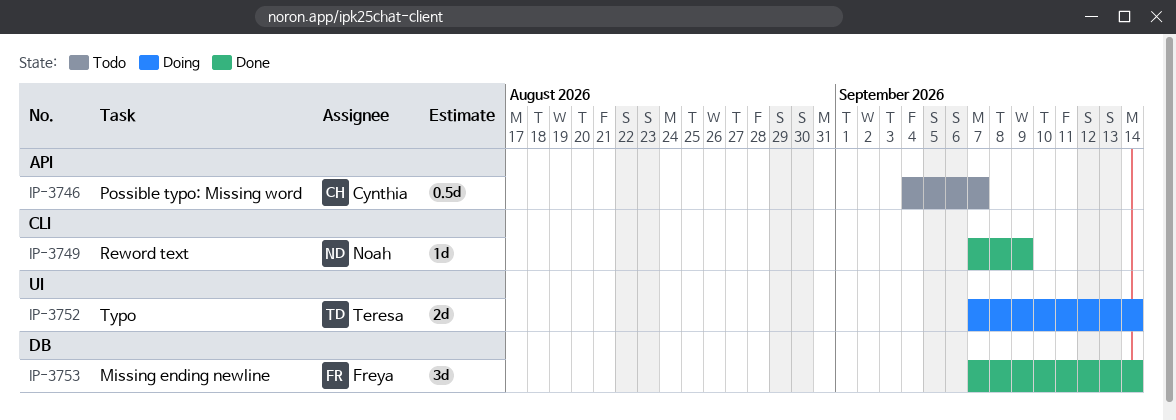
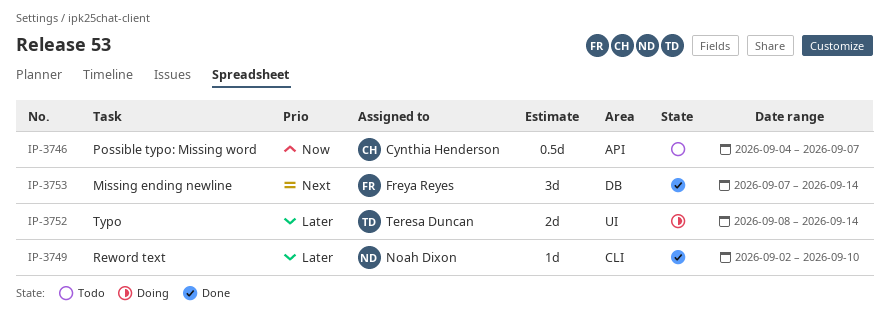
IP-3749, start: Sep 7 -> Sep 2
IP-3749, due: Sep 9 -> Sep 10
IP-3752, start: Sep 7 -> Sep 8

